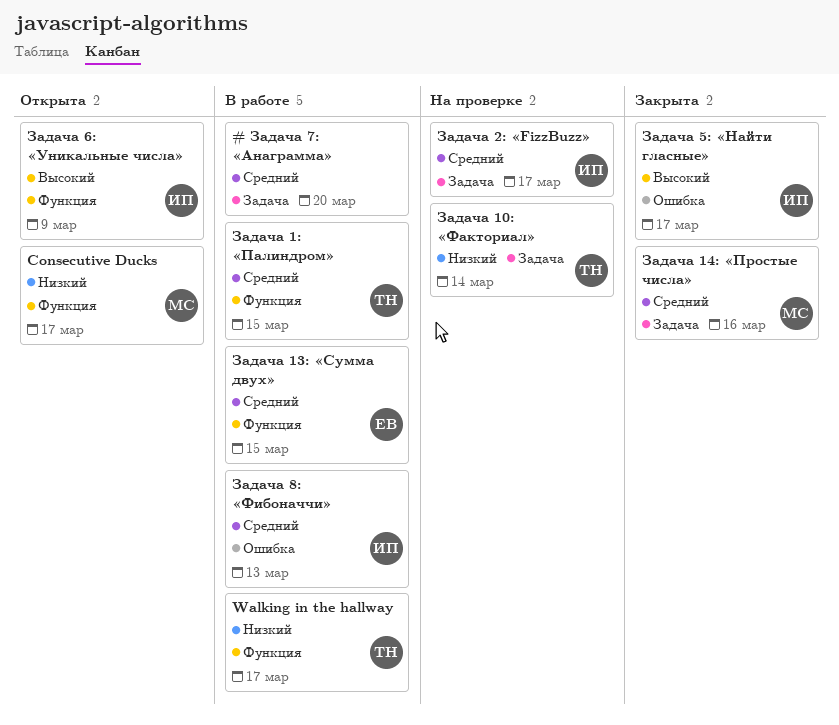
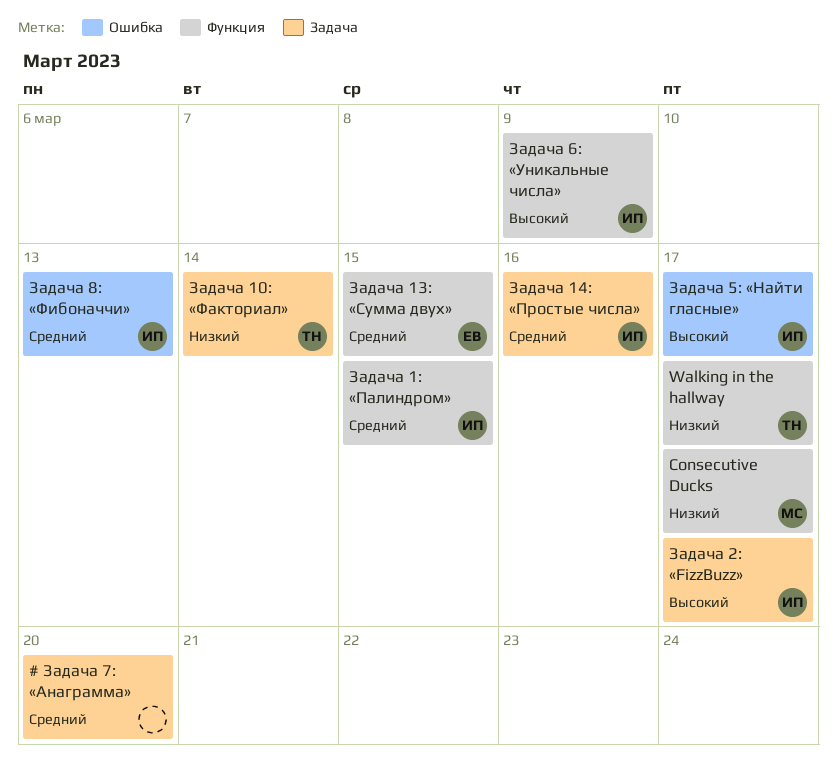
Задача 14: «Простые числа», owner: МС -> ИП
Задача 1: «Палиндром», owner: ТН -> ИП
Задача 2: «FizzBuzz», priority: Средний -> Высокий

